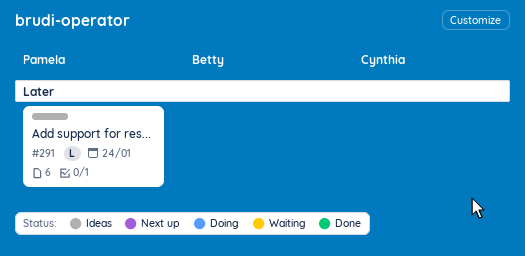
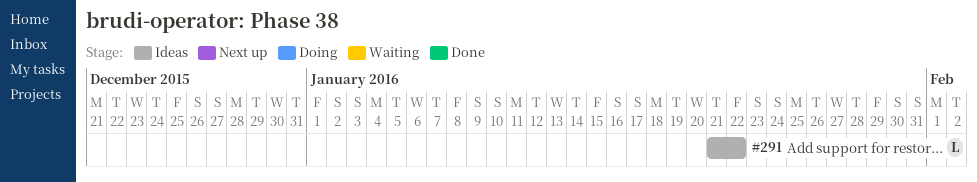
#291, due: Jan 24 -> Jan 22

